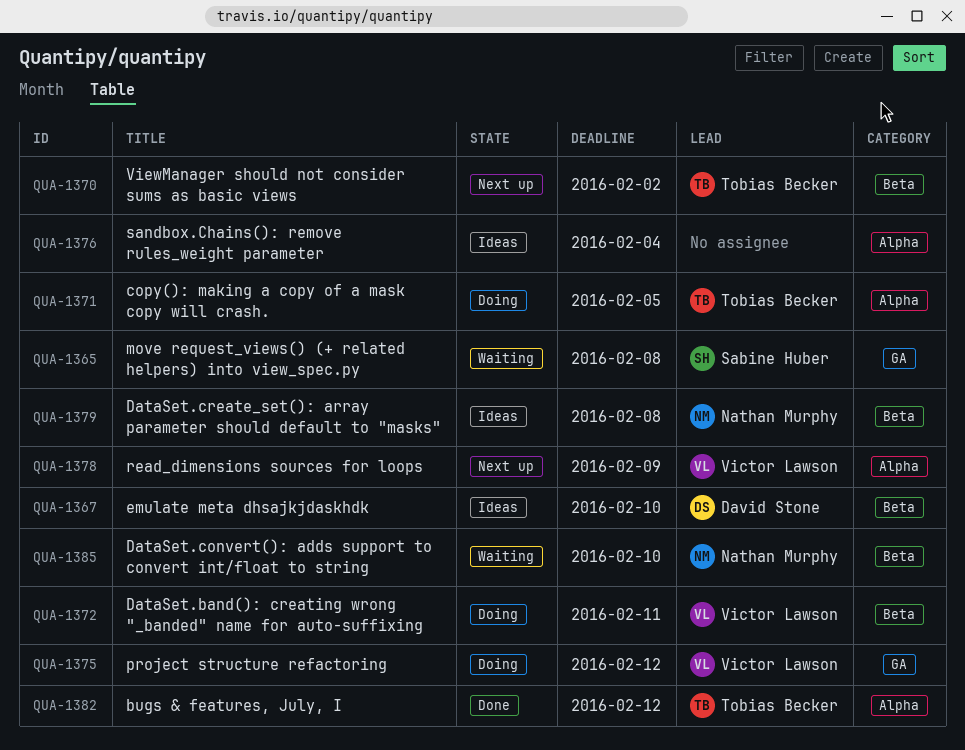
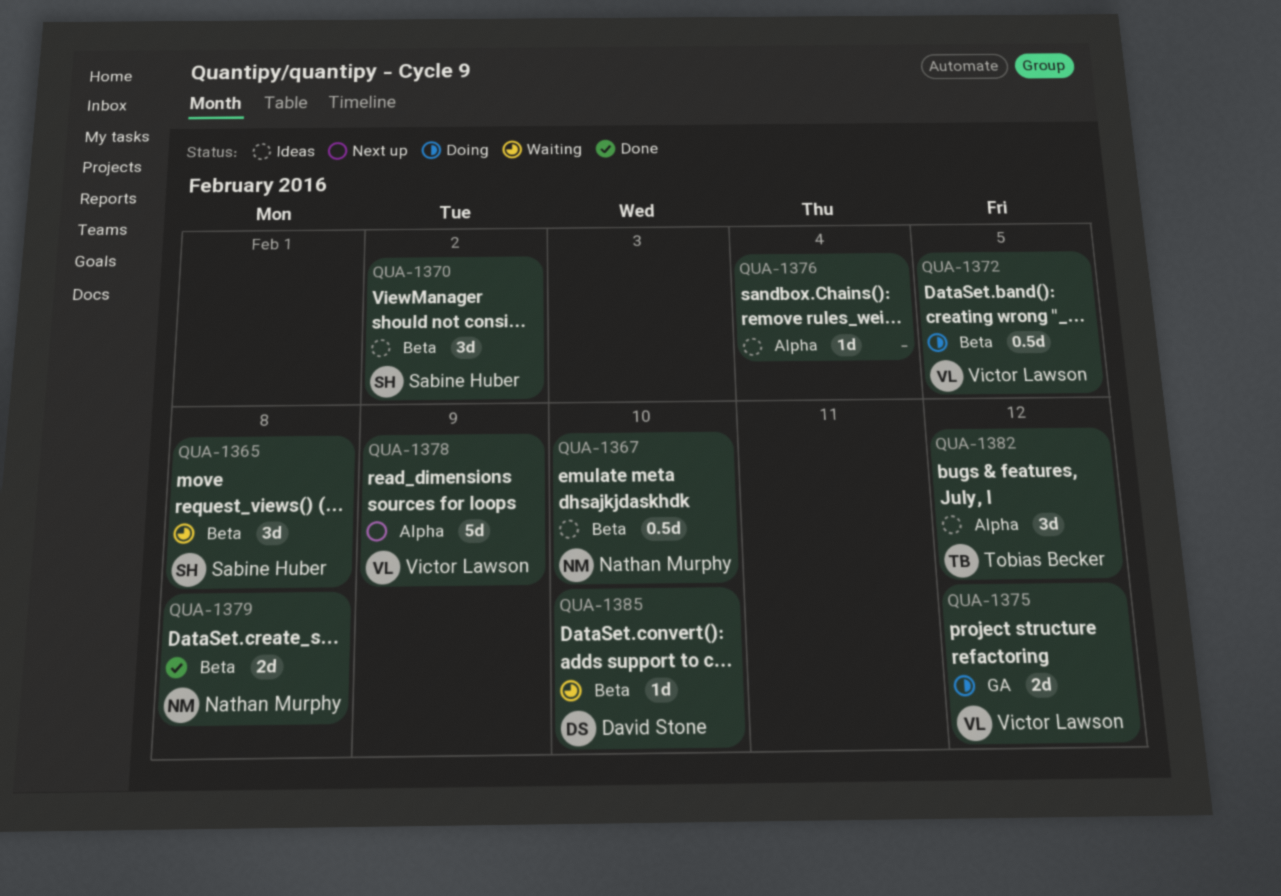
QUA-1365, label: GA -> Beta
QUA-1367, owner: David Stone -> Nathan Murphy
QUA-1370, status: Next up -> Ideas
QUA-1370, owner: Tobias Becker -> Sabine Huber
QUA-1371: present -> none
QUA-1372, due: Feb 11 -> Feb 5
QUA-1379, status: Ideas -> Done
QUA-1382, status: Done -> Ideas
QUA-1385, owner: Nathan Murphy -> David Stone

